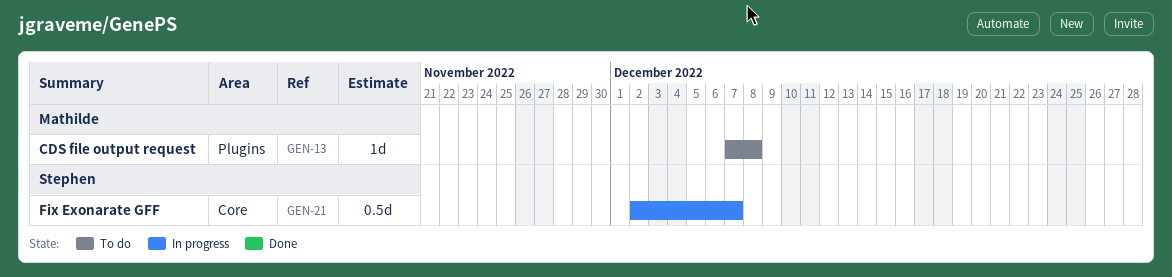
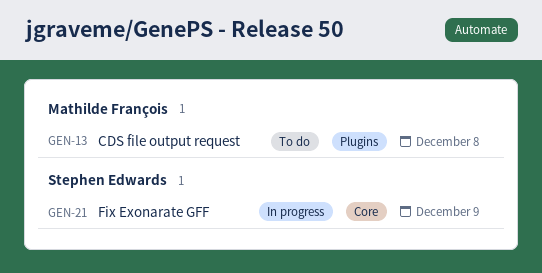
GEN-21, due: Dec 7 -> Dec 9

